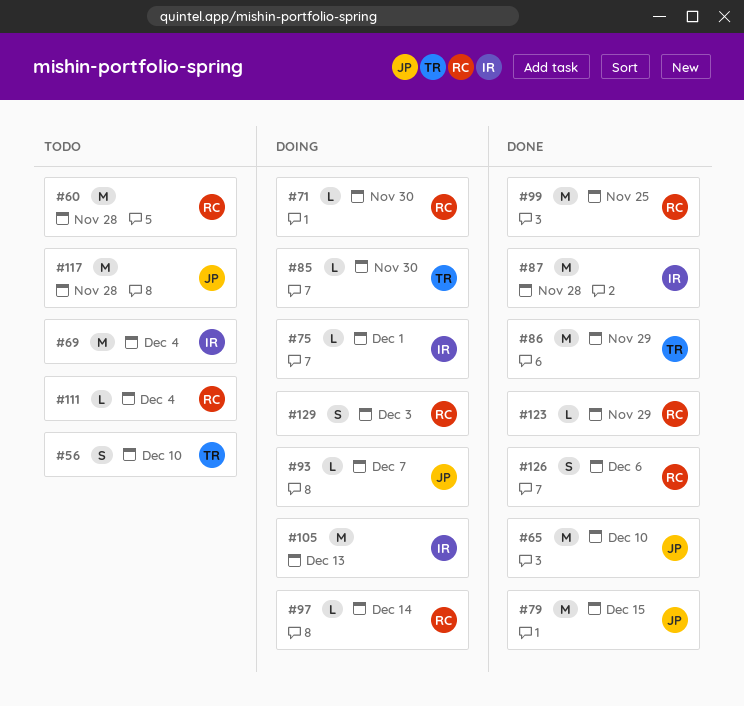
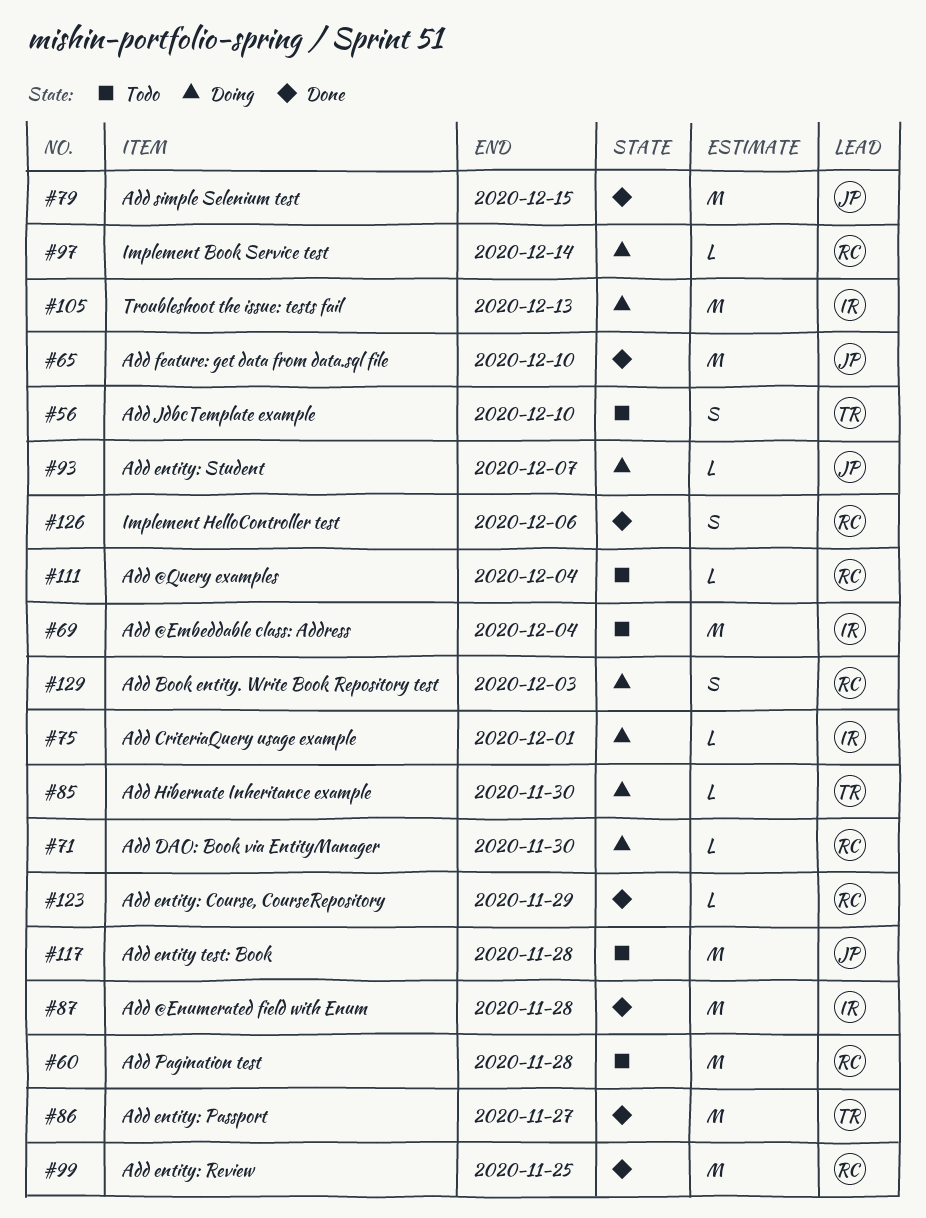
#86, due: Nov 29 -> Nov 27

